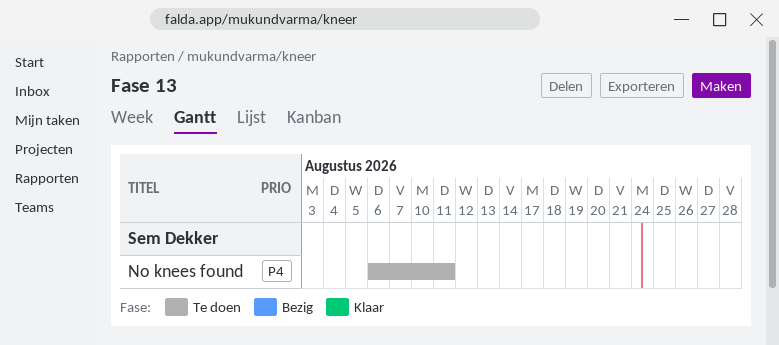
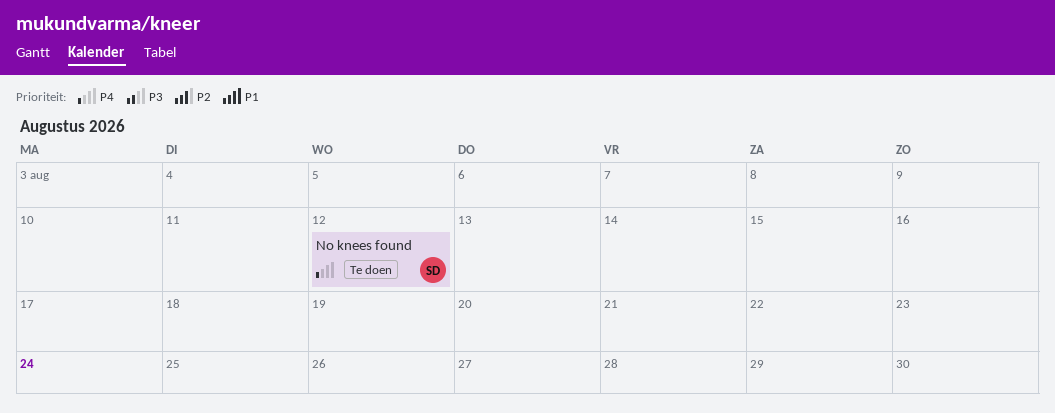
No knees found, due: Aug 11 -> Aug 12

